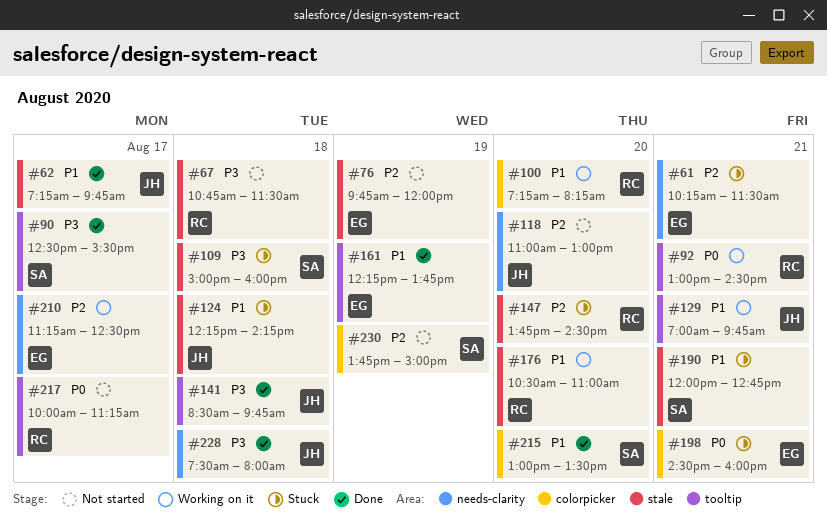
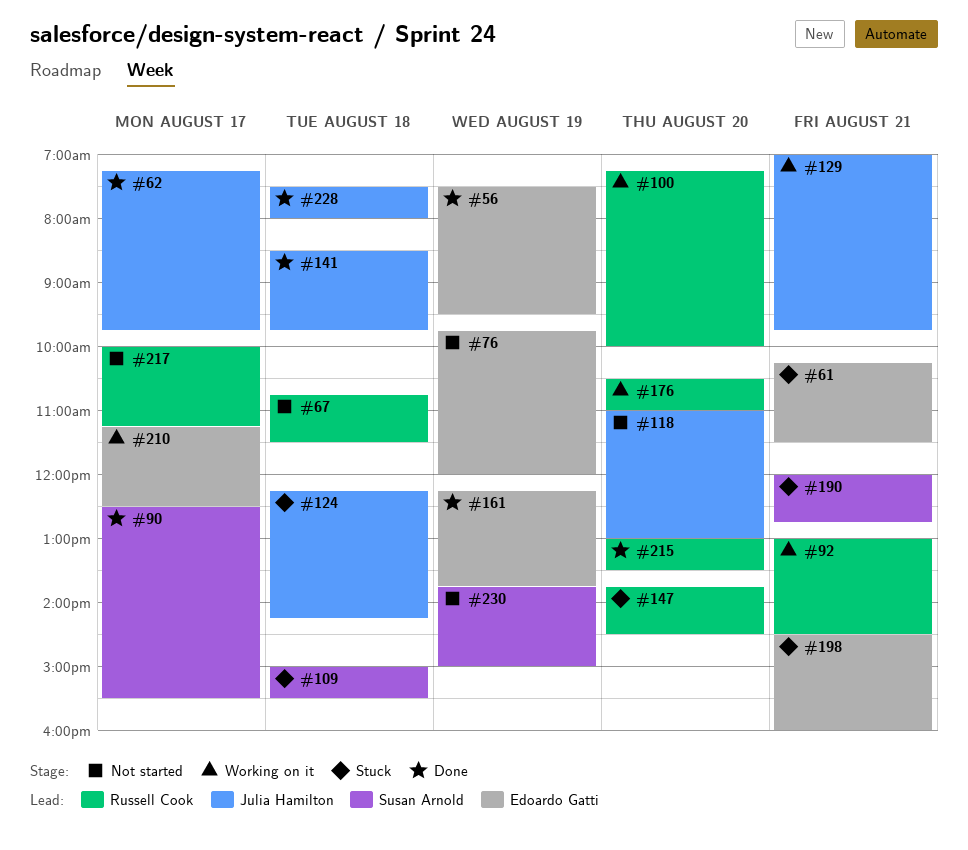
#56: none -> present
#100, ends: 08:15 -> 10:00
#109, ends: 16:00 -> 15:30
#215, owner: Susan Arnold -> Russell Cook

